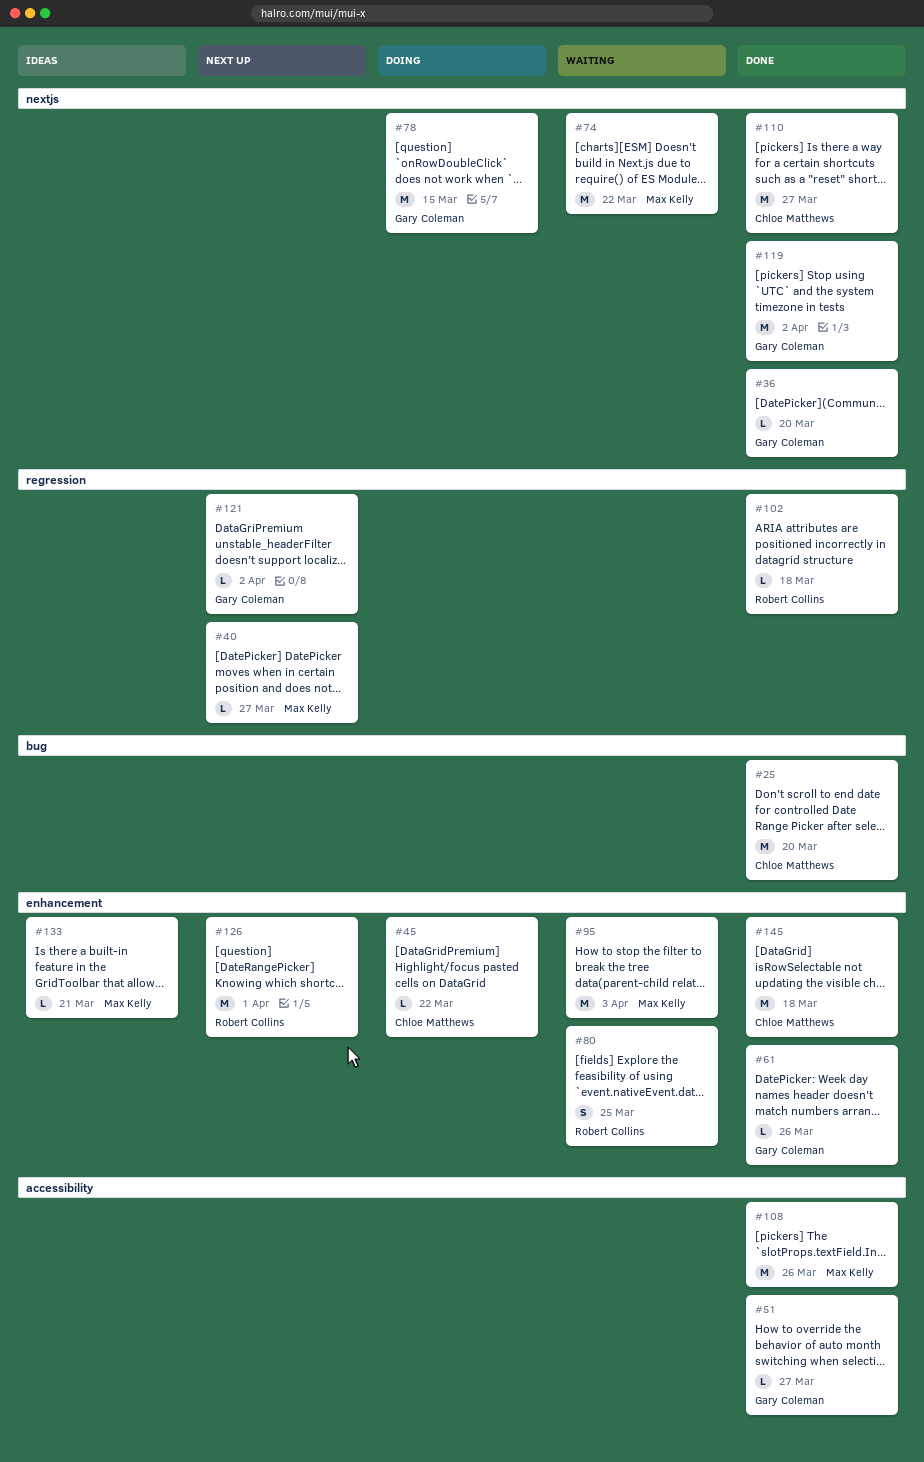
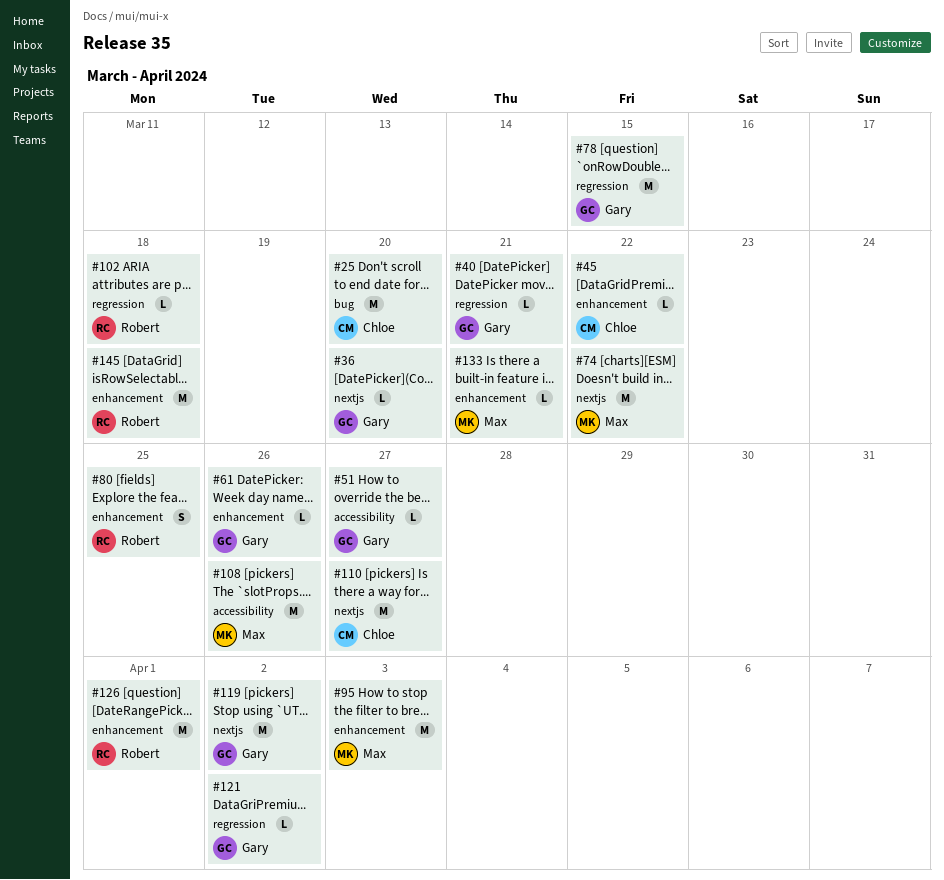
#40, owner: Max Kelly -> Gary Coleman
#40, due: Mar 27 -> Mar 21
#78, label: nextjs -> regression
#145, owner: Chloe Matthews -> Robert Collins

